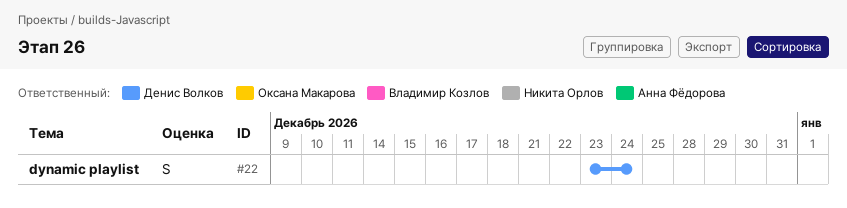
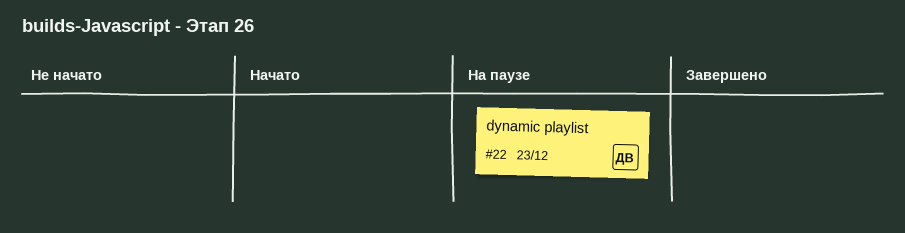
#22, due: Dec 24 -> Dec 23

